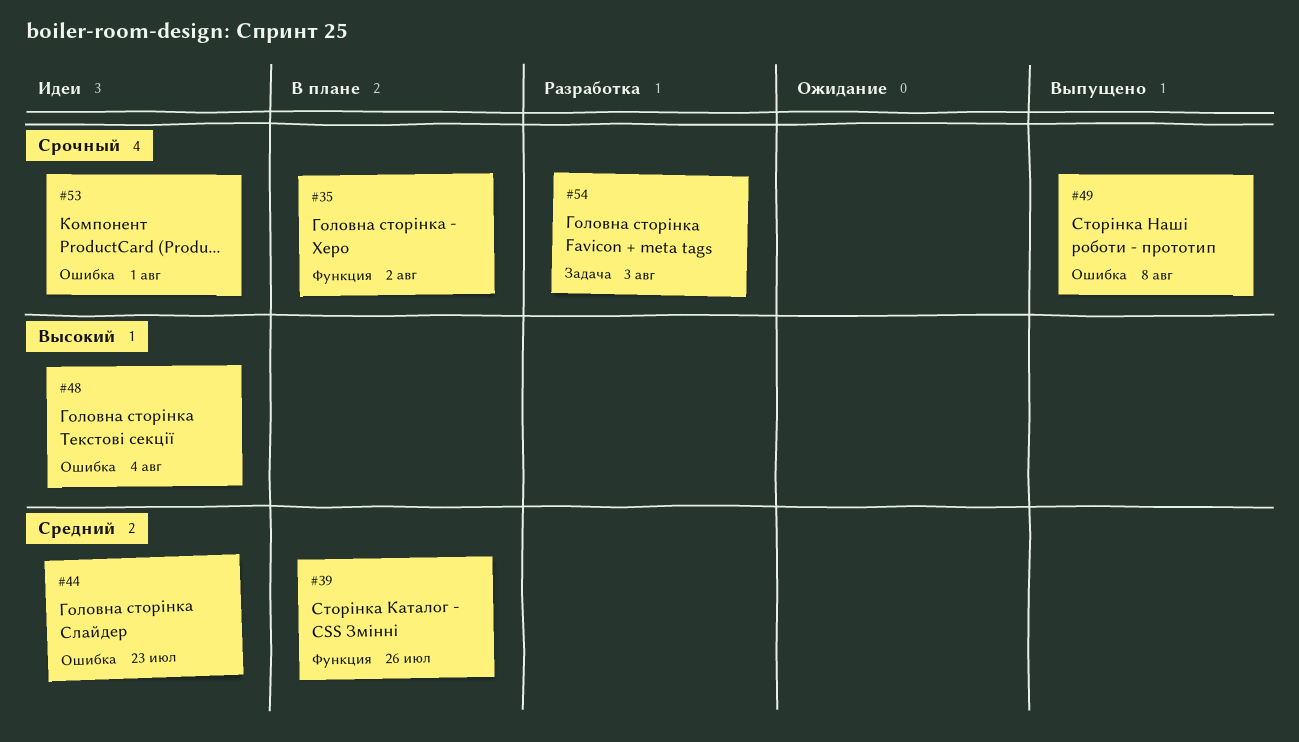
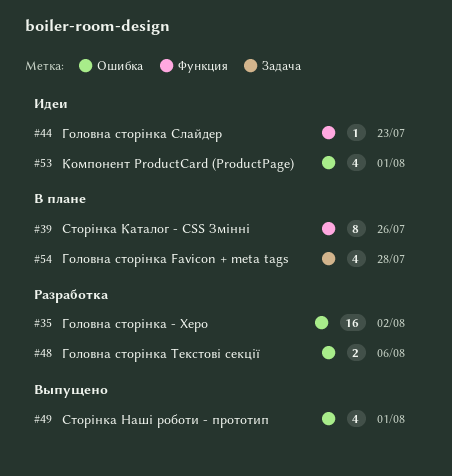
#35, status: В плане -> Разработка
#35, label: Функция -> Ошибка
#44, label: Ошибка -> Функция
#48, status: Идеи -> Разработка
#48, due: Aug 4 -> Aug 6
#49, due: Aug 8 -> Aug 1
#54, status: Разработка -> В плане
#54, due: Aug 3 -> Jul 28

